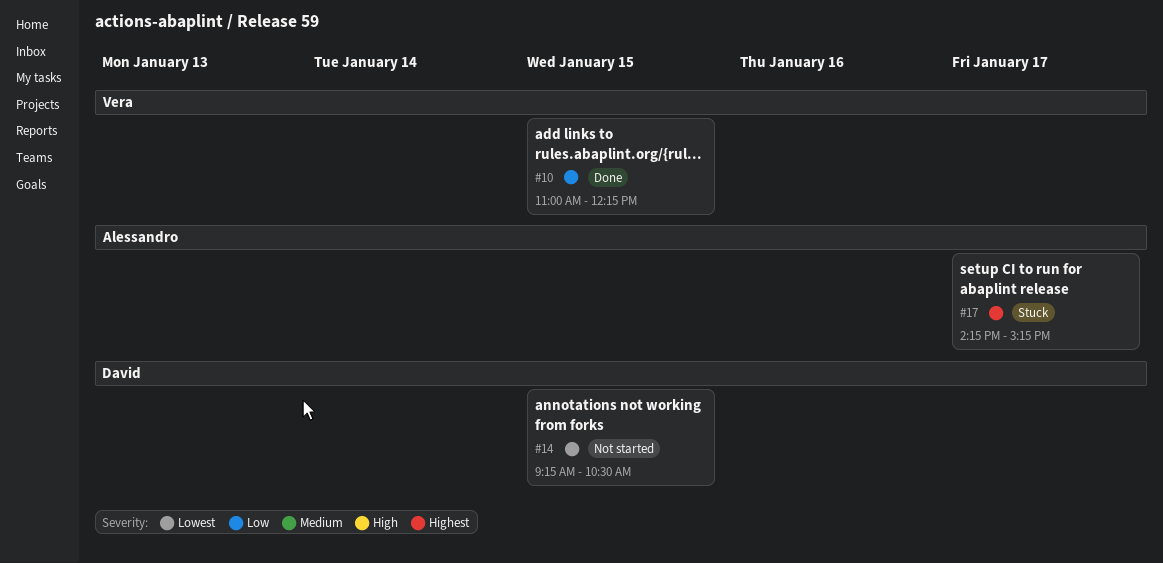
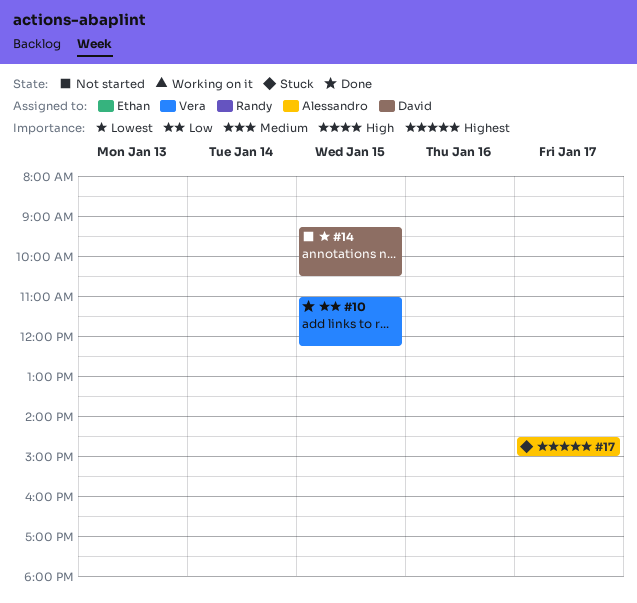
#17, begins: 14:15 -> 14:30
#17, ends: 15:15 -> 15:00

